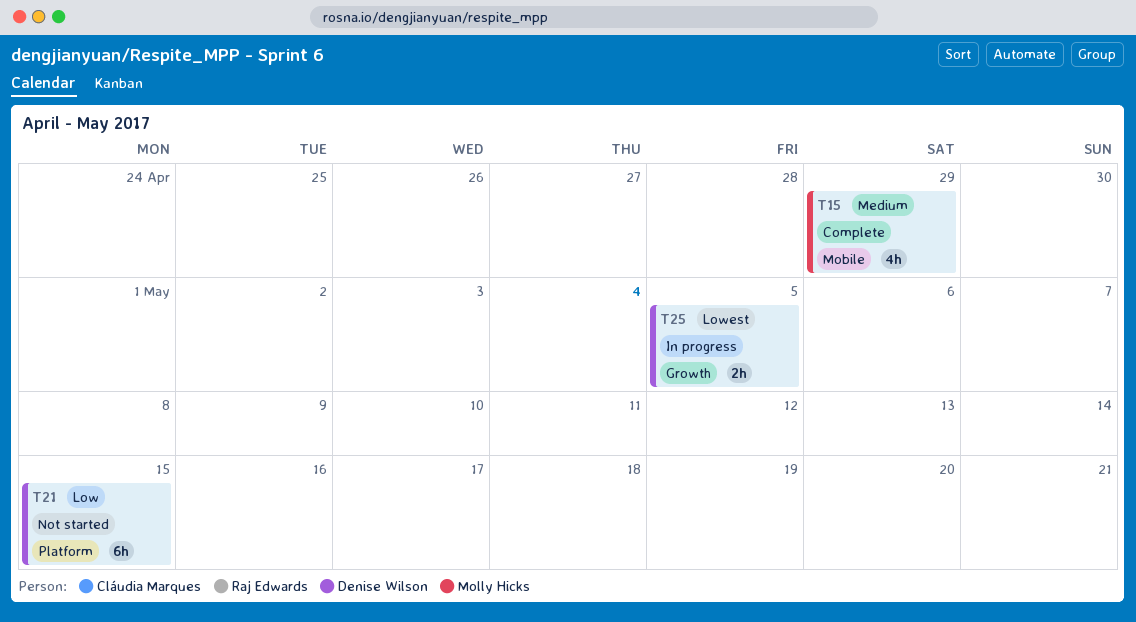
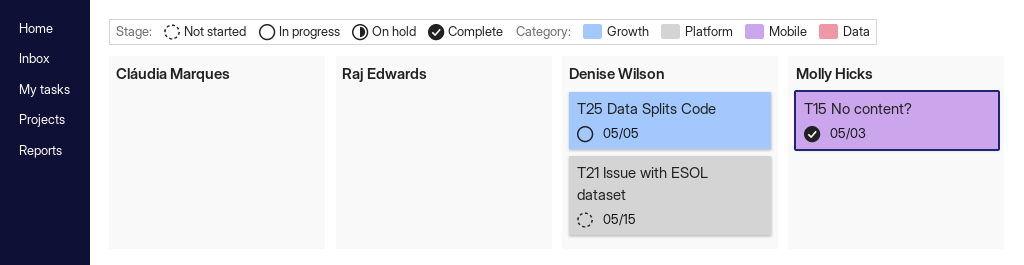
T15, due: Apr 29 -> May 3

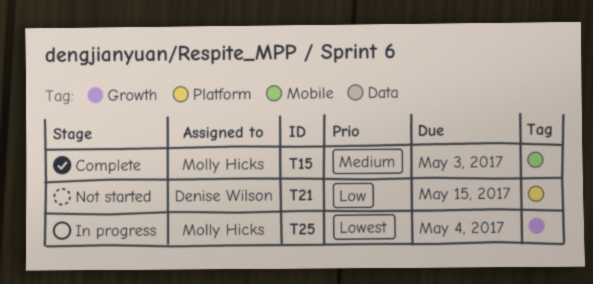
T25, owner: Denise Wilson -> Molly Hicks
T25, due: May 5 -> May 4

